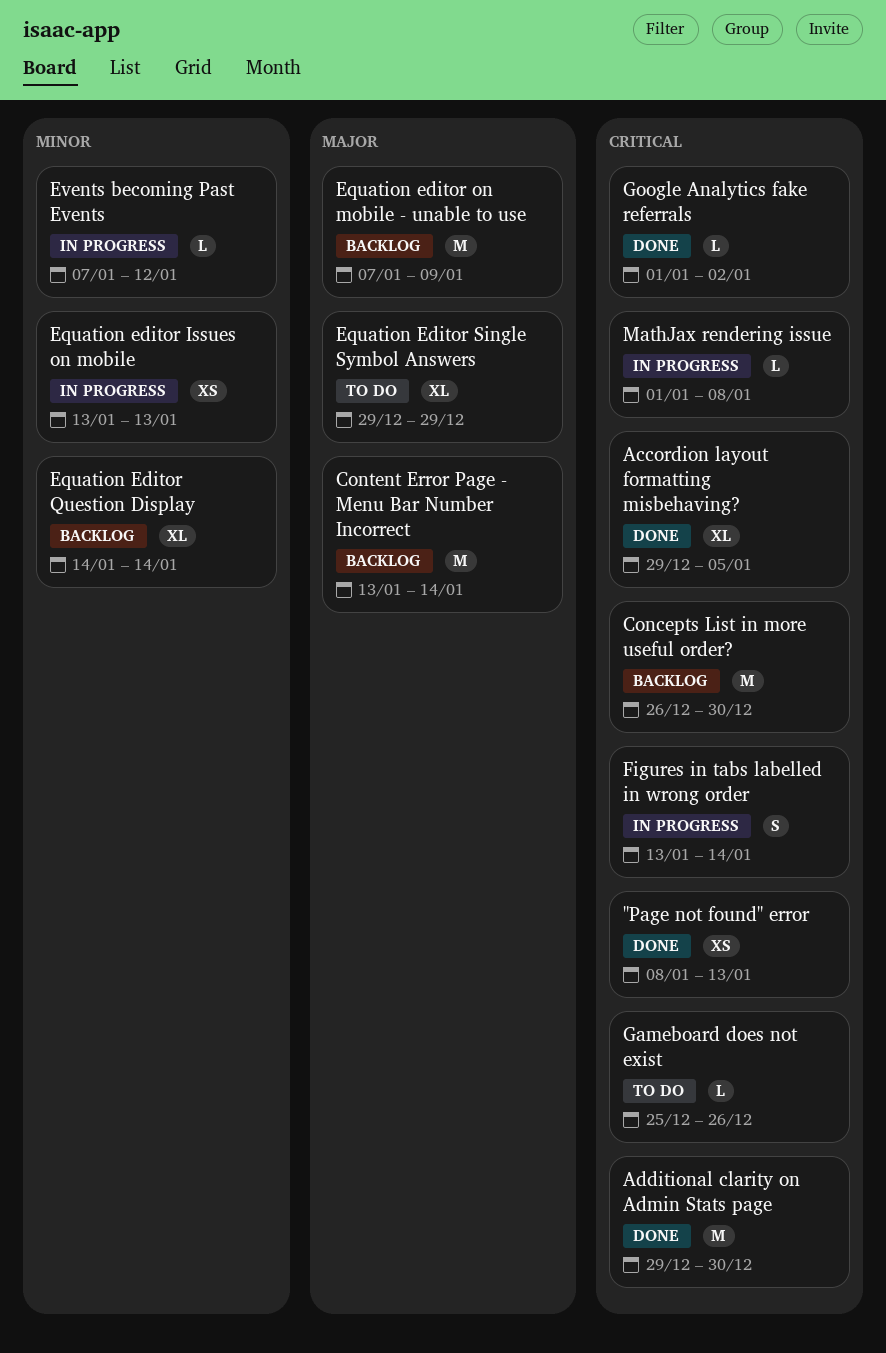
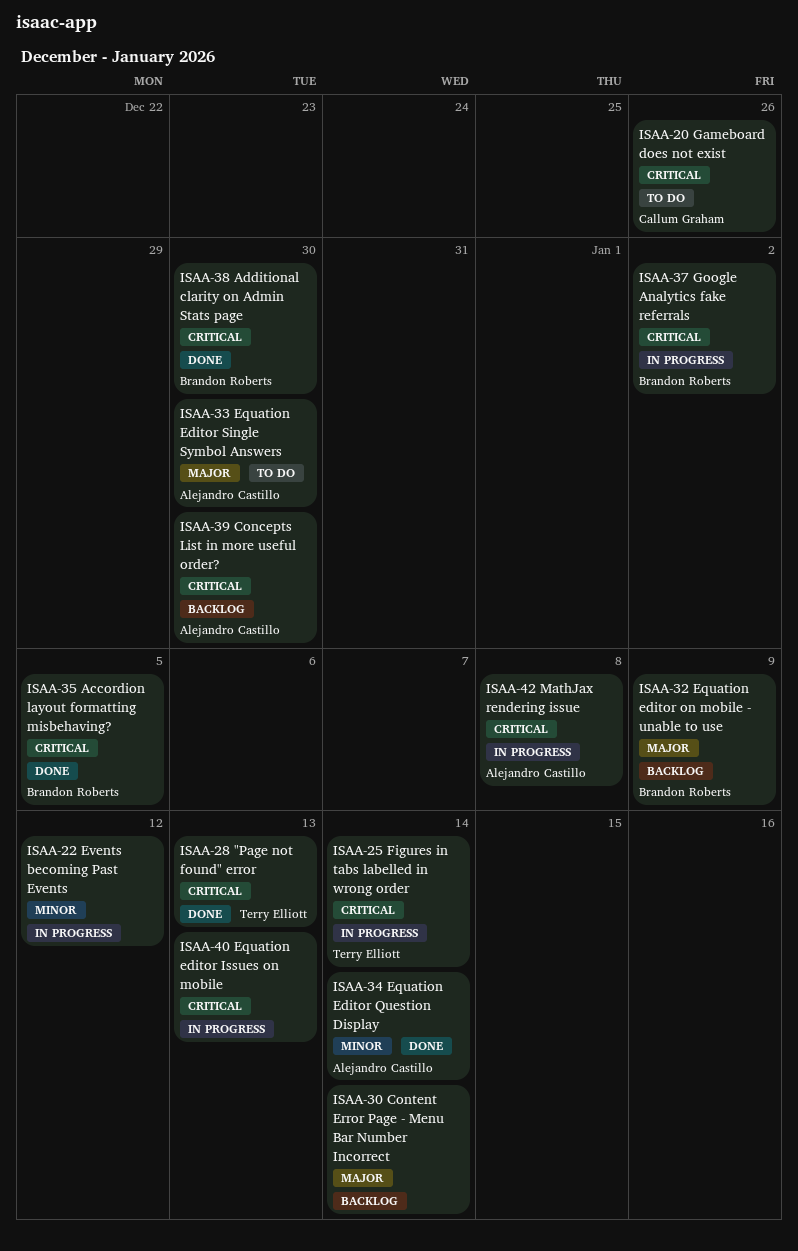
Equation editor Issues on mobile, priority: Minor -> Critical
Equation Editor Question Display, status: Backlog -> Done
Equation Editor Single Symbol Answers, due: Dec 29 -> Dec 30
Google Analytics fake referrals, status: Done -> In progress

